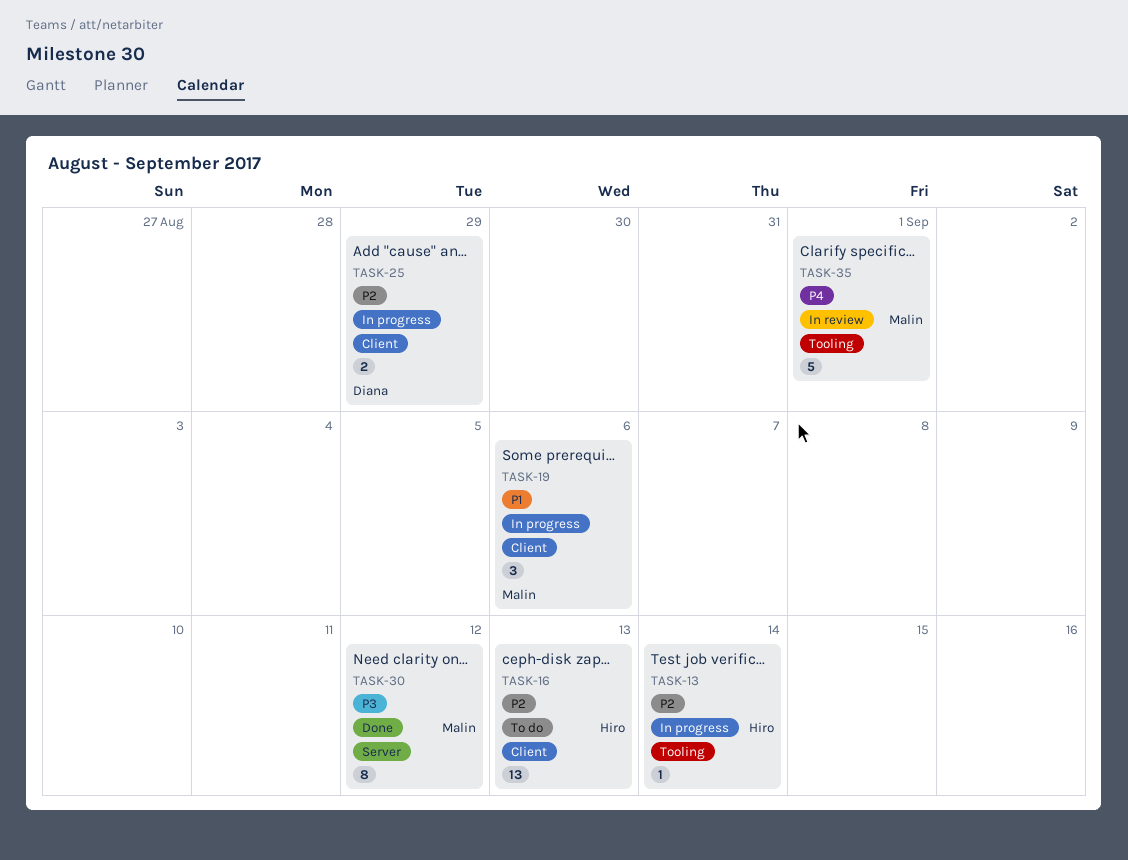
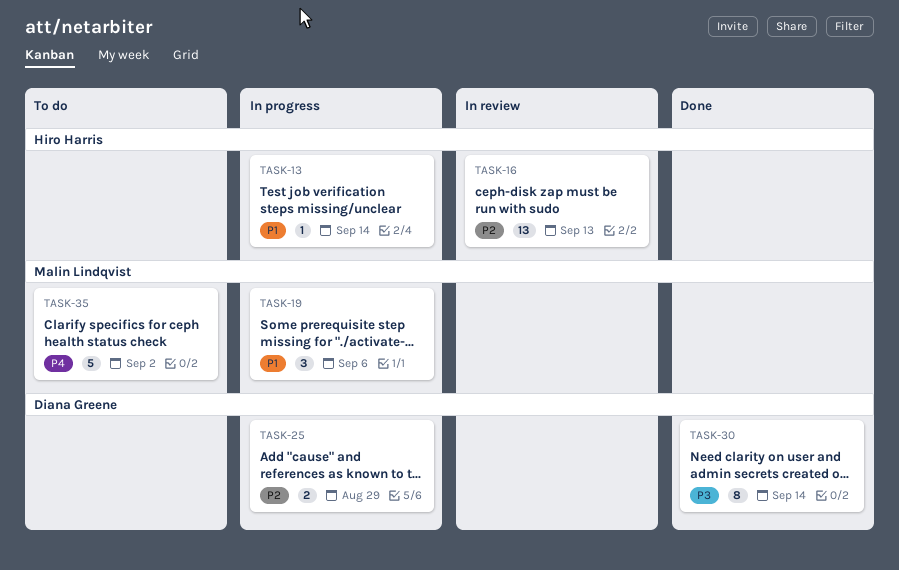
TASK-13, priority: P2 -> P1
TASK-16, status: To do -> In review
TASK-30, owner: Malin Lindqvist -> Diana Greene
TASK-30, due: Sep 12 -> Sep 14
TASK-35, status: In review -> To do
TASK-35, due: Sep 1 -> Sep 2

